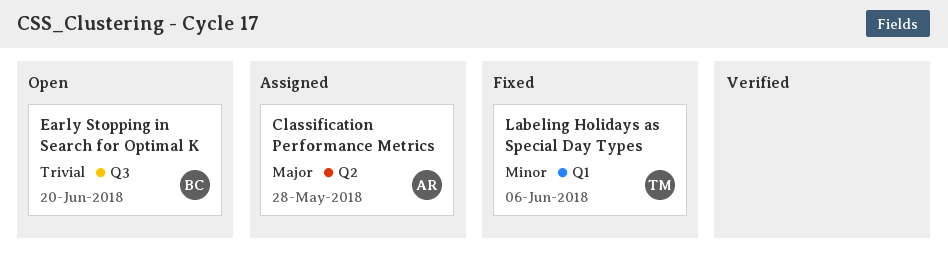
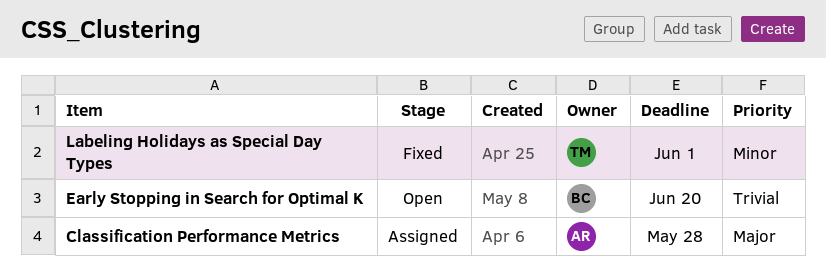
Labeling Holidays as Special Day Types, due: Jun 6 -> Jun 1

